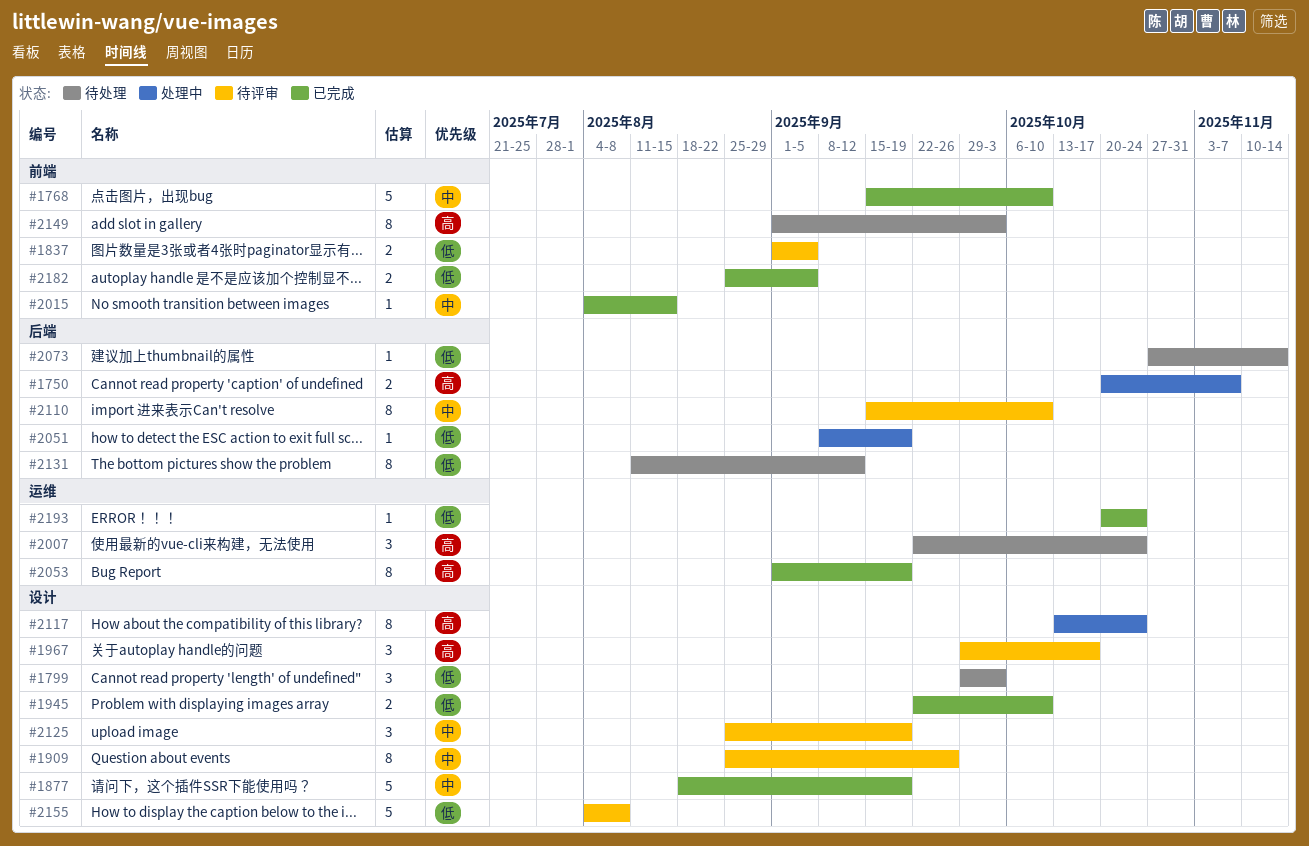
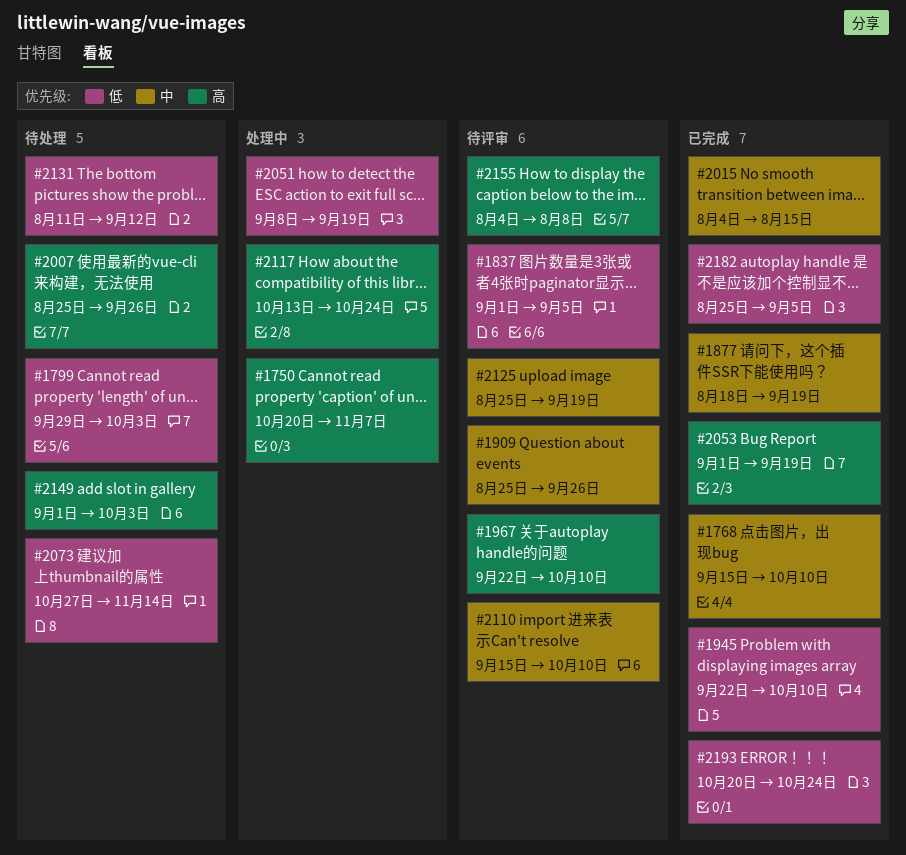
#1967, start: Sep 29 -> Sep 22
#1967, due: Oct 17 -> Oct 10
#2007, start: Sep 22 -> Aug 25
#2007, due: Oct 24 -> Sep 26
#2155, priority: 低 -> 高

